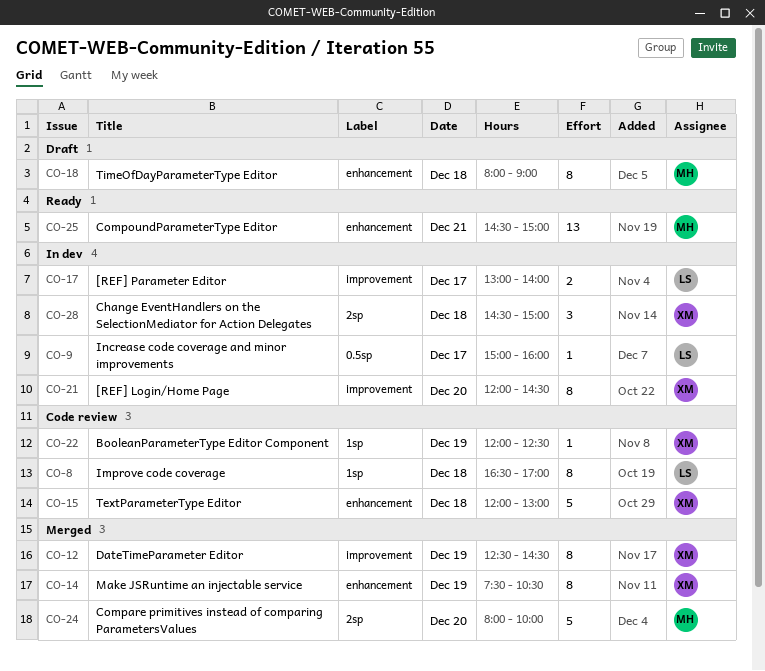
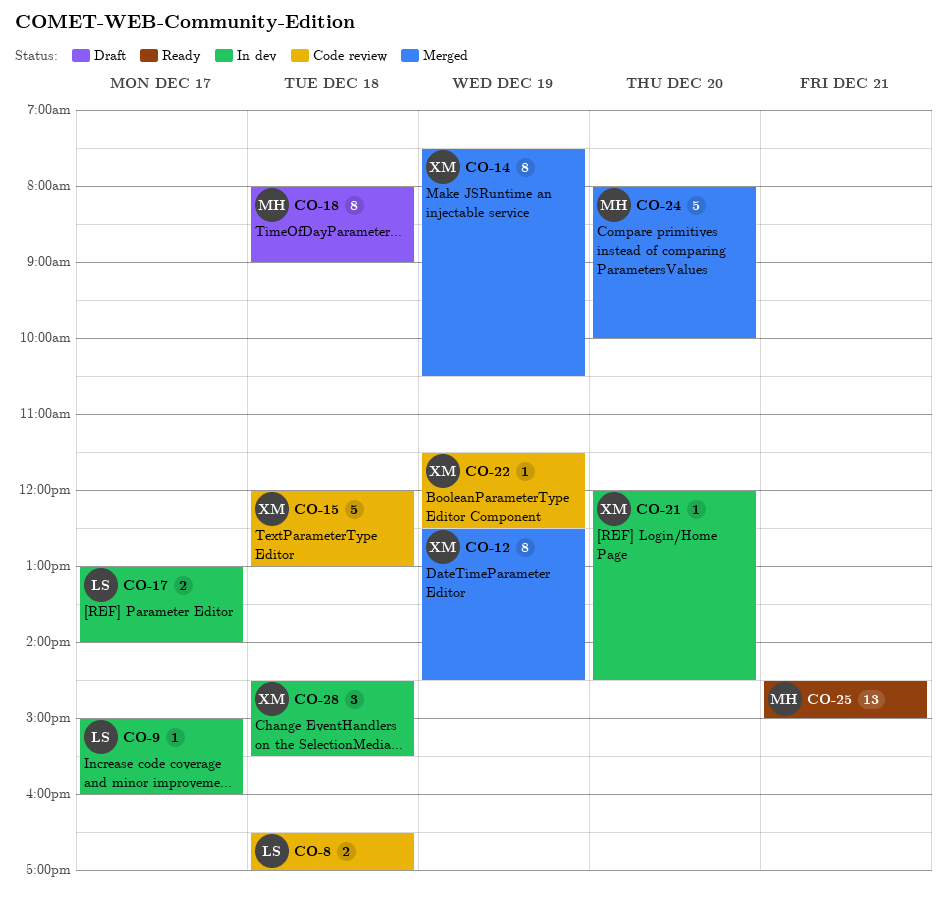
CO-8, estimate: 8 -> 2
CO-21, estimate: 8 -> 1
CO-22, begins: 12:00 -> 11:30
CO-28, ends: 15:00 -> 15:30

